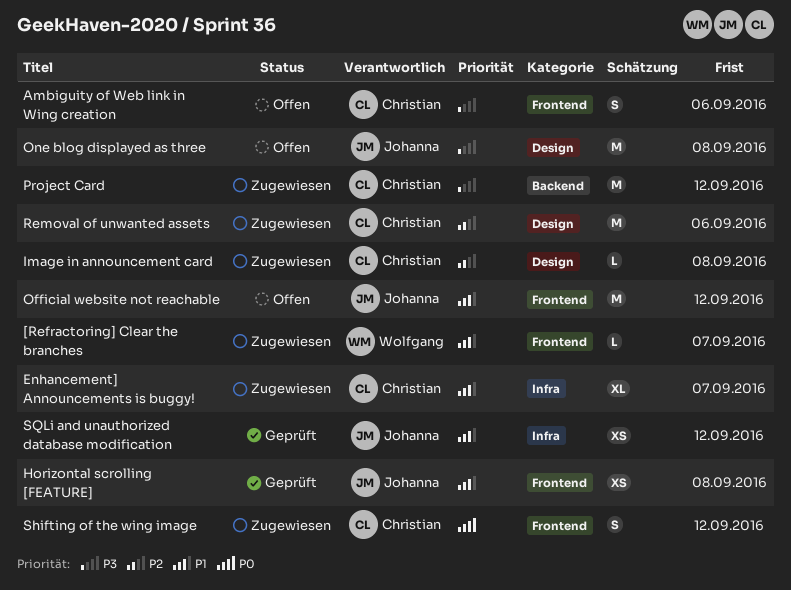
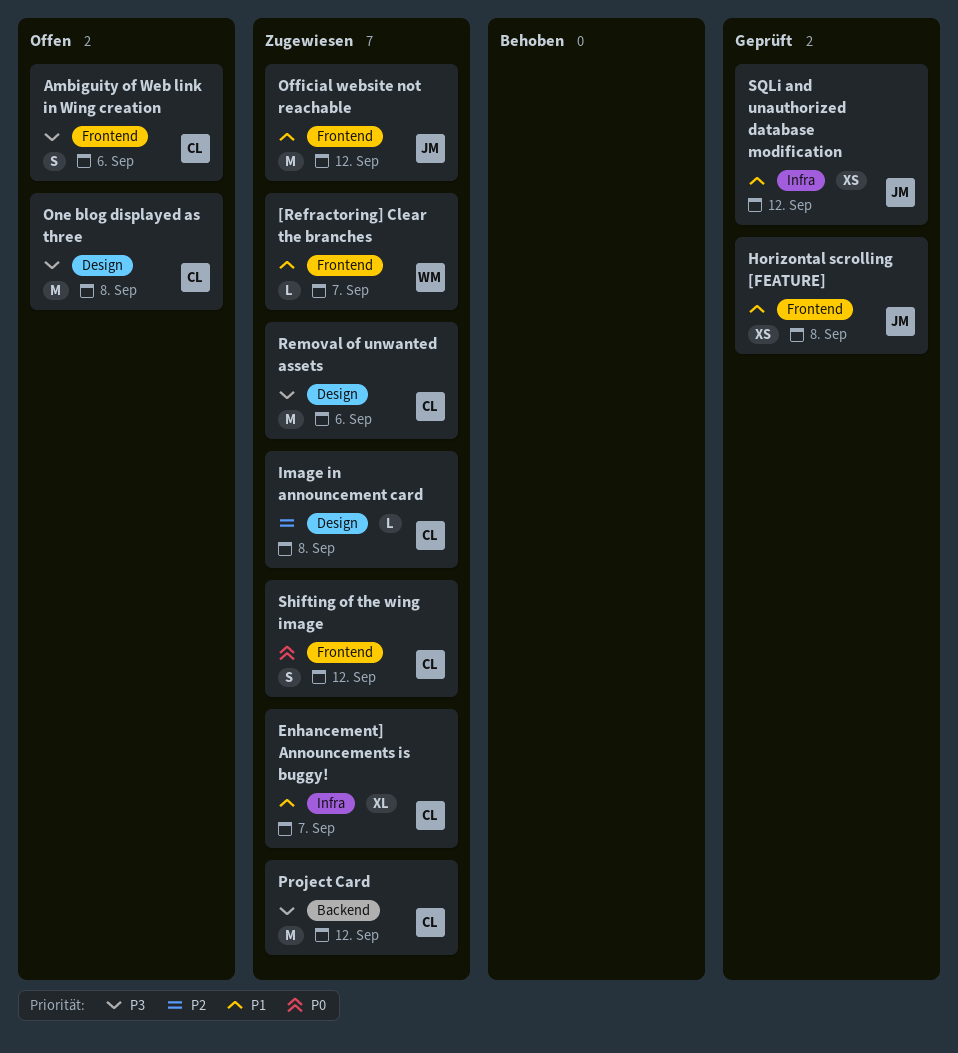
Official website not reachable, status: Offen -> Zugewiesen
One blog displayed as three, owner: Johanna -> Christian
Removal of unwanted assets, priority: P2 -> P3

